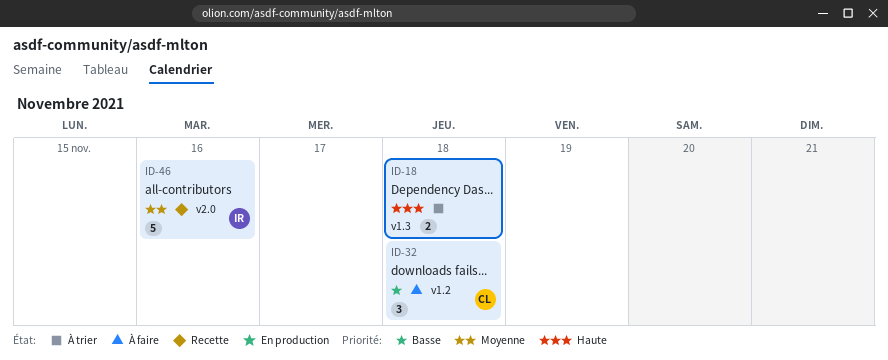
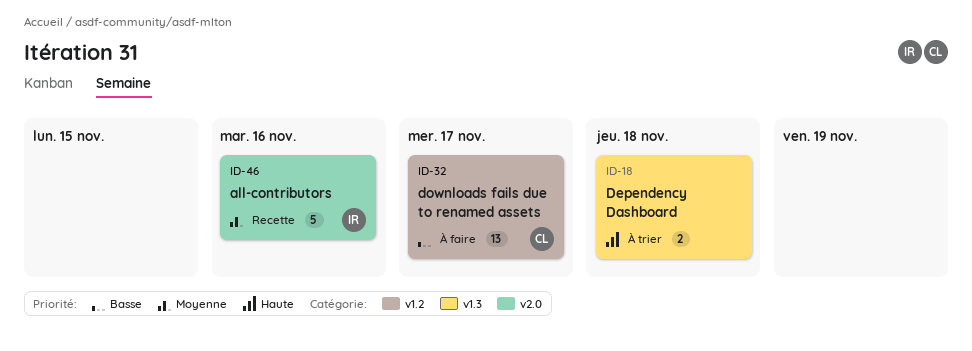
ID-32, estimate: 3 -> 13
ID-32, due: Nov 18 -> Nov 17

